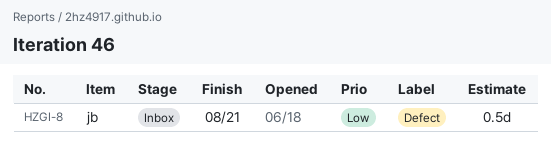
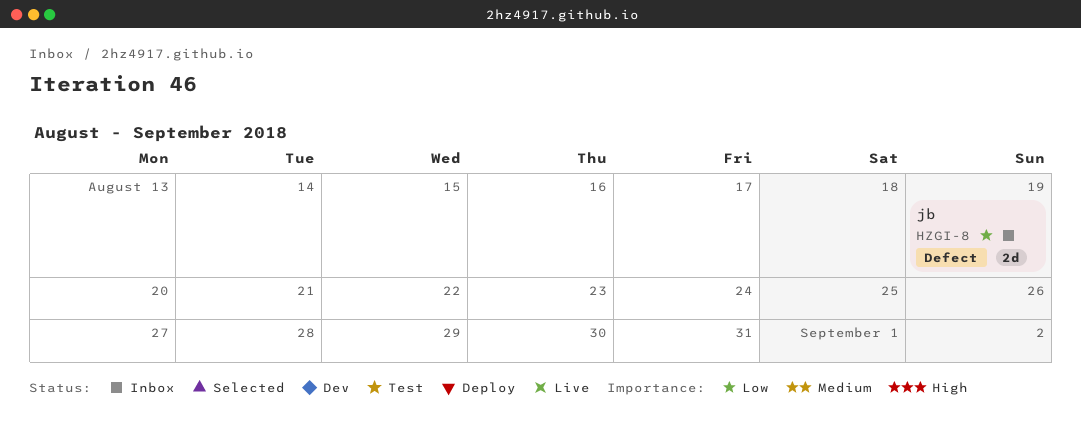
HZGI-8, estimate: 0.5d -> 2d
HZGI-8, due: Aug 21 -> Aug 19

